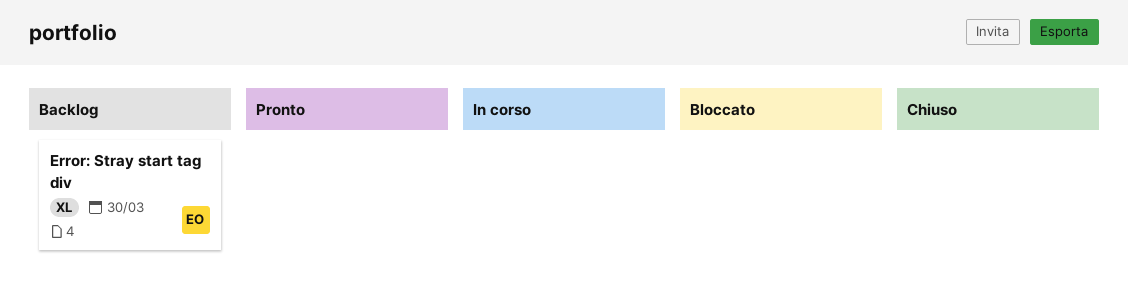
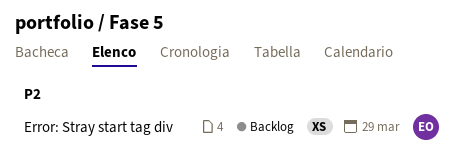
Error: Stray start tag div, estimate: XL -> XS
Error: Stray start tag div, due: Mar 30 -> Mar 29

